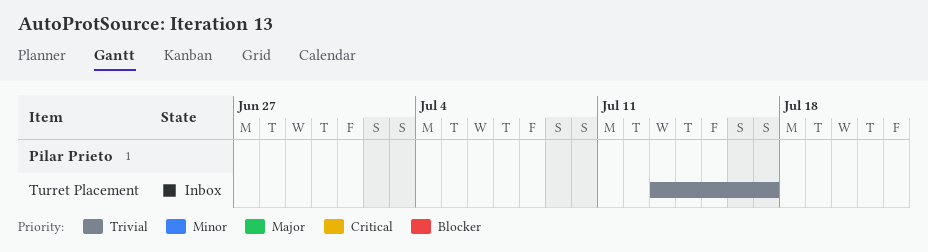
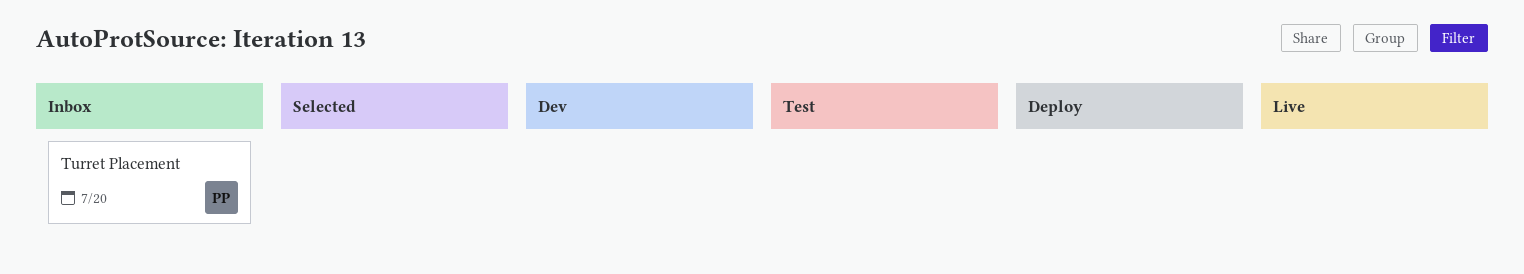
Turret Placement, due: Jul 17 -> Jul 20

